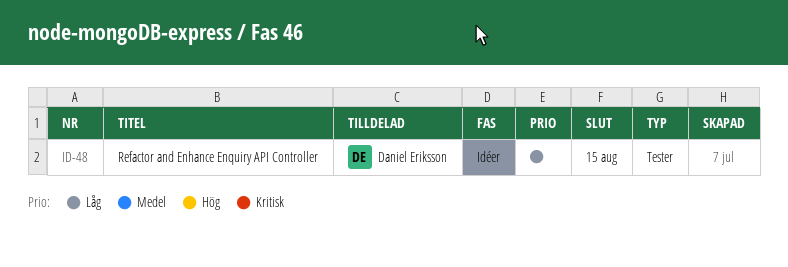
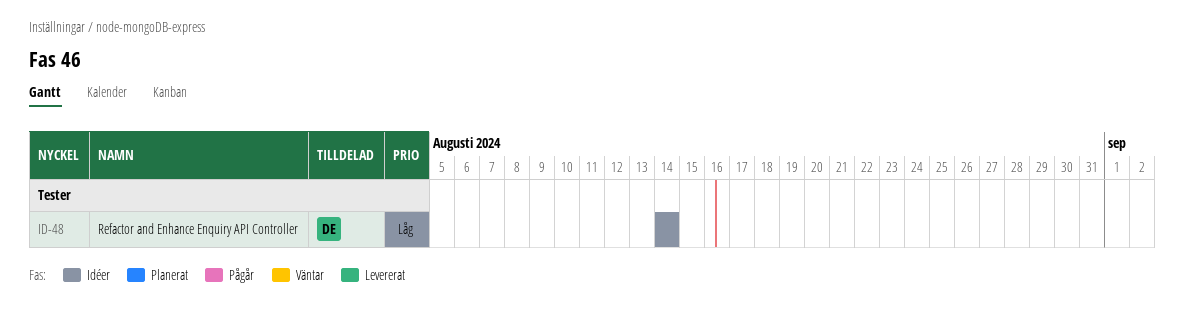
ID-48, due: Aug 15 -> Aug 14

